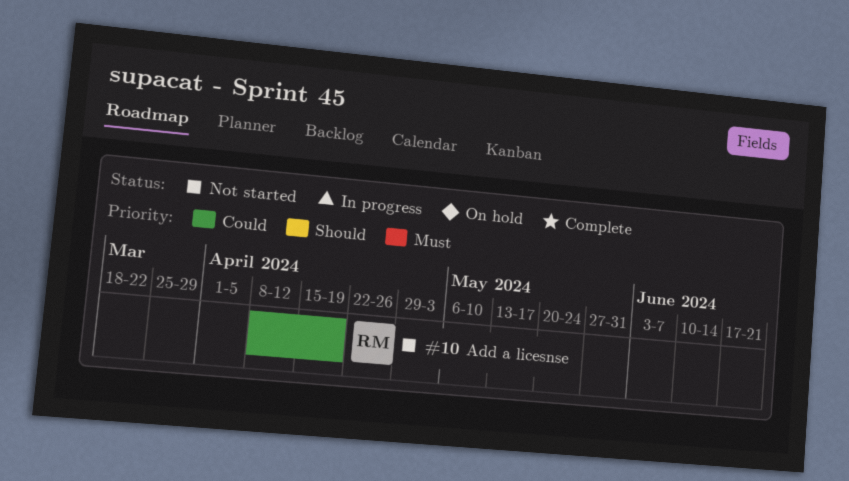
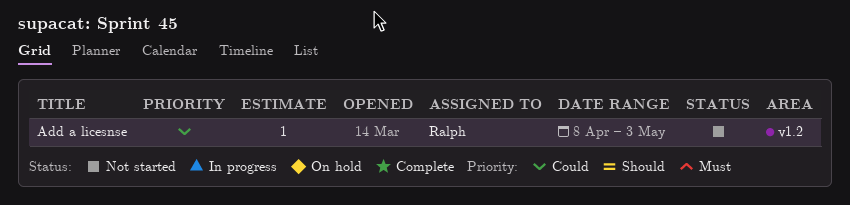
Add a licesnse, due: Apr 19 -> May 3

